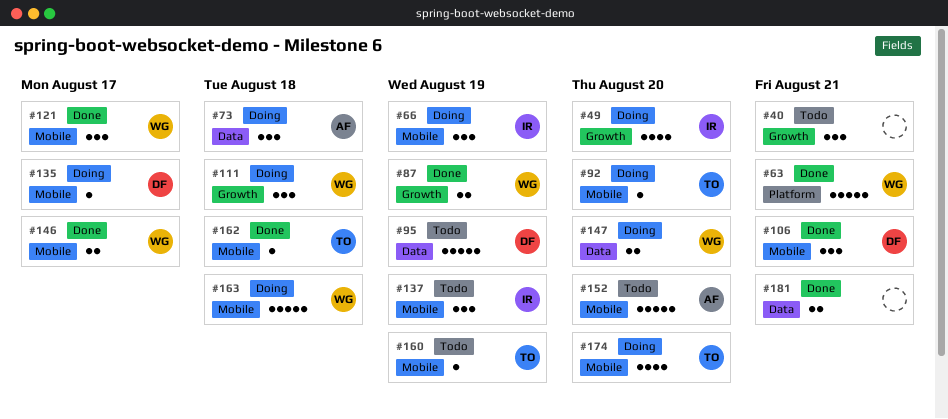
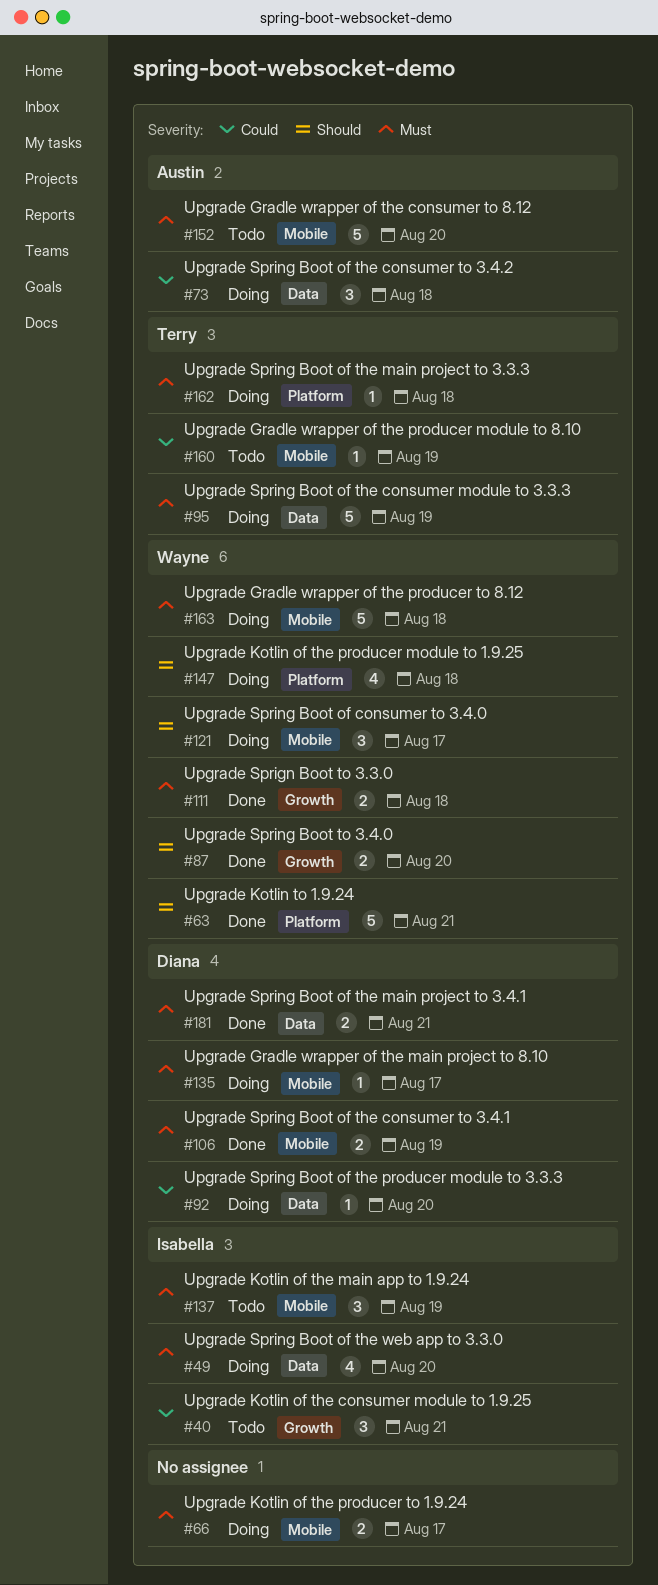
#40, owner: none -> Isabella
#49, label: Growth -> Data
#66, owner: Isabella -> none
#66, estimate: 3 -> 2
#66, due: Aug 19 -> Aug 17
#87, due: Aug 19 -> Aug 20
#92, owner: Terry -> Diana
#92, label: Mobile -> Data
#95, status: Todo -> Doing
#95, owner: Diana -> Terry
#106, estimate: 3 -> 2
#106, due: Aug 21 -> Aug 19
#111, status: Doing -> Done
#111, estimate: 3 -> 2
#121, status: Done -> Doing
#146: present -> none
#147, label: Data -> Platform
#147, estimate: 2 -> 4
#147, due: Aug 20 -> Aug 18
#162, status: Done -> Doing
#162, label: Mobile -> Platform
#174: present -> none
#181, owner: none -> Diana

